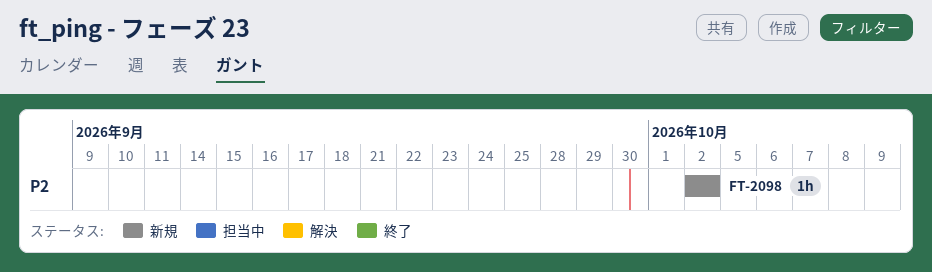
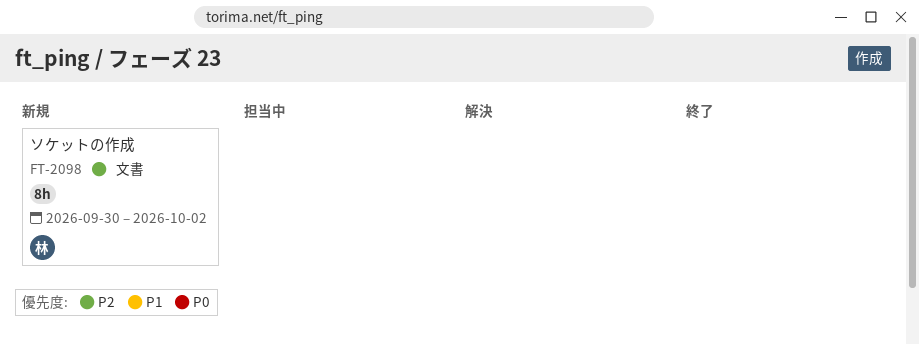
FT-2098, estimate: 1h -> 8h
FT-2098, start: Oct 2 -> Sep 30

